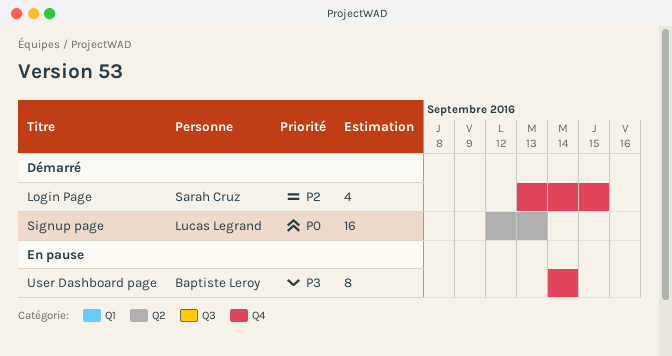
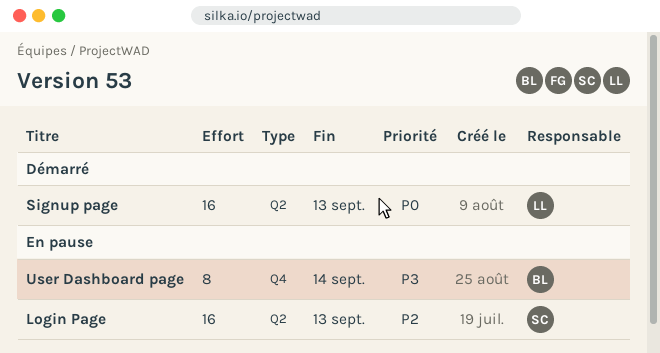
Login Page, status: Démarré -> En pause
Login Page, label: Q4 -> Q2
Login Page, estimate: 4 -> 16
Login Page, due: Sep 15 -> Sep 13

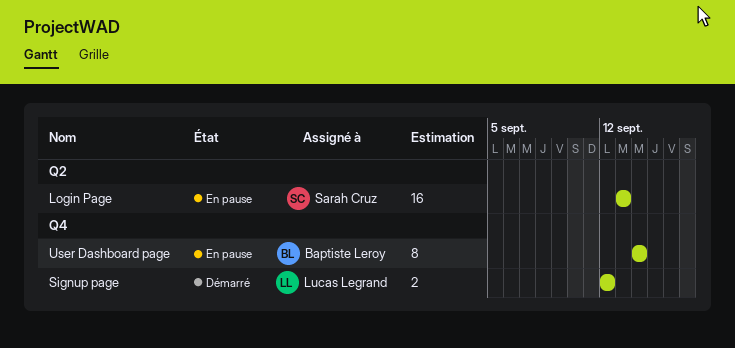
Signup page, label: Q2 -> Q4
Signup page, estimate: 16 -> 2
Signup page, due: Sep 13 -> Sep 12

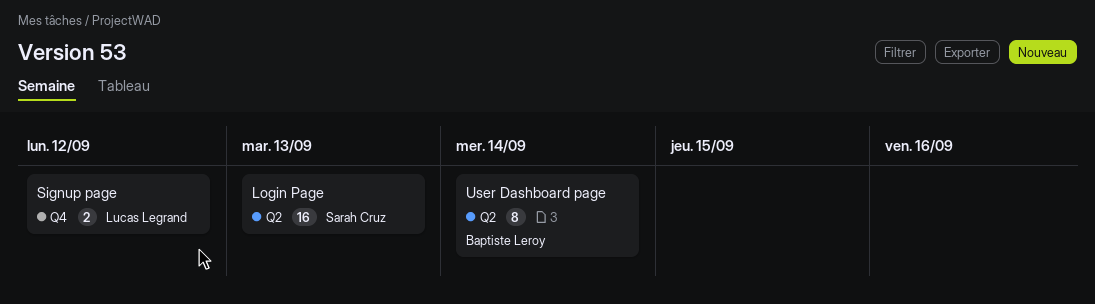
User Dashboard page, label: Q4 -> Q2

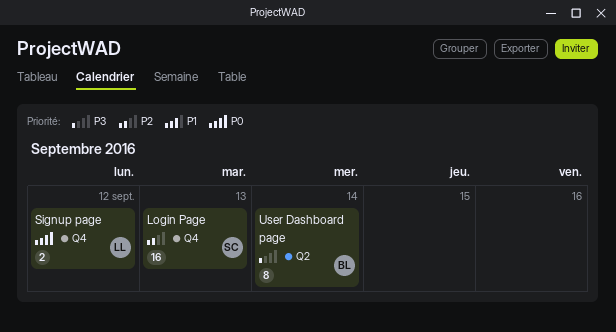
Login Page, label: Q2 -> Q4

